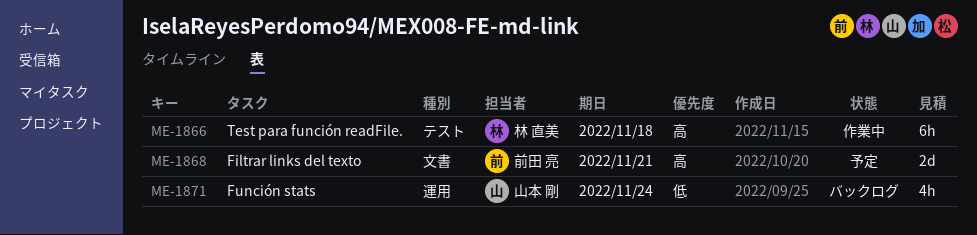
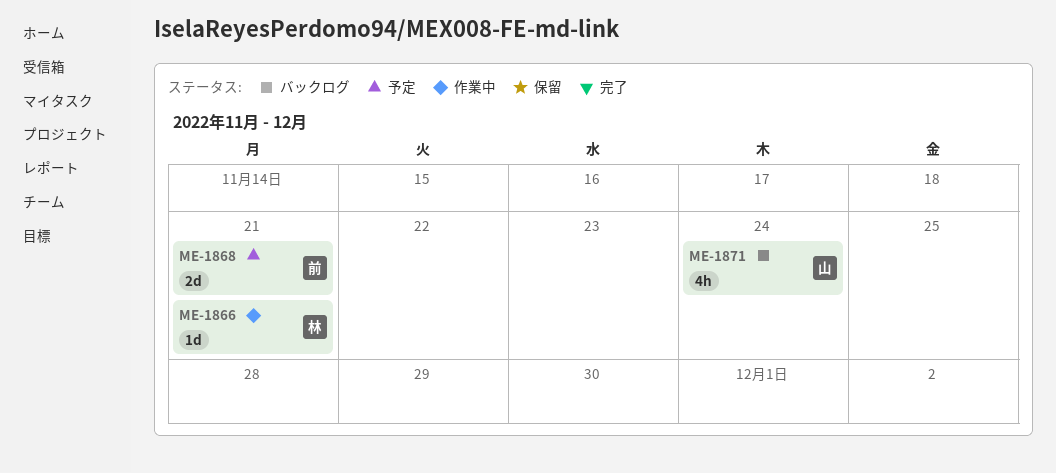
ME-1866, estimate: 6h -> 1d
ME-1866, due: Nov 18 -> Nov 21

